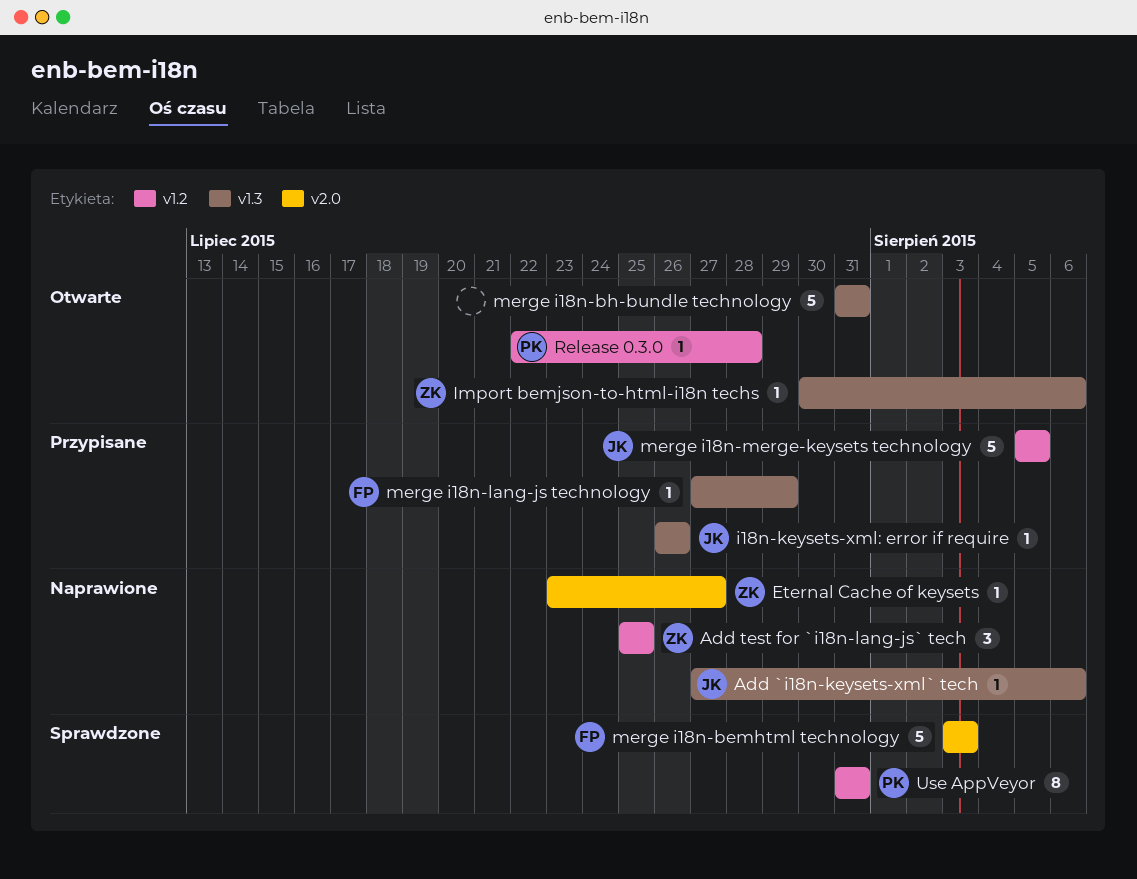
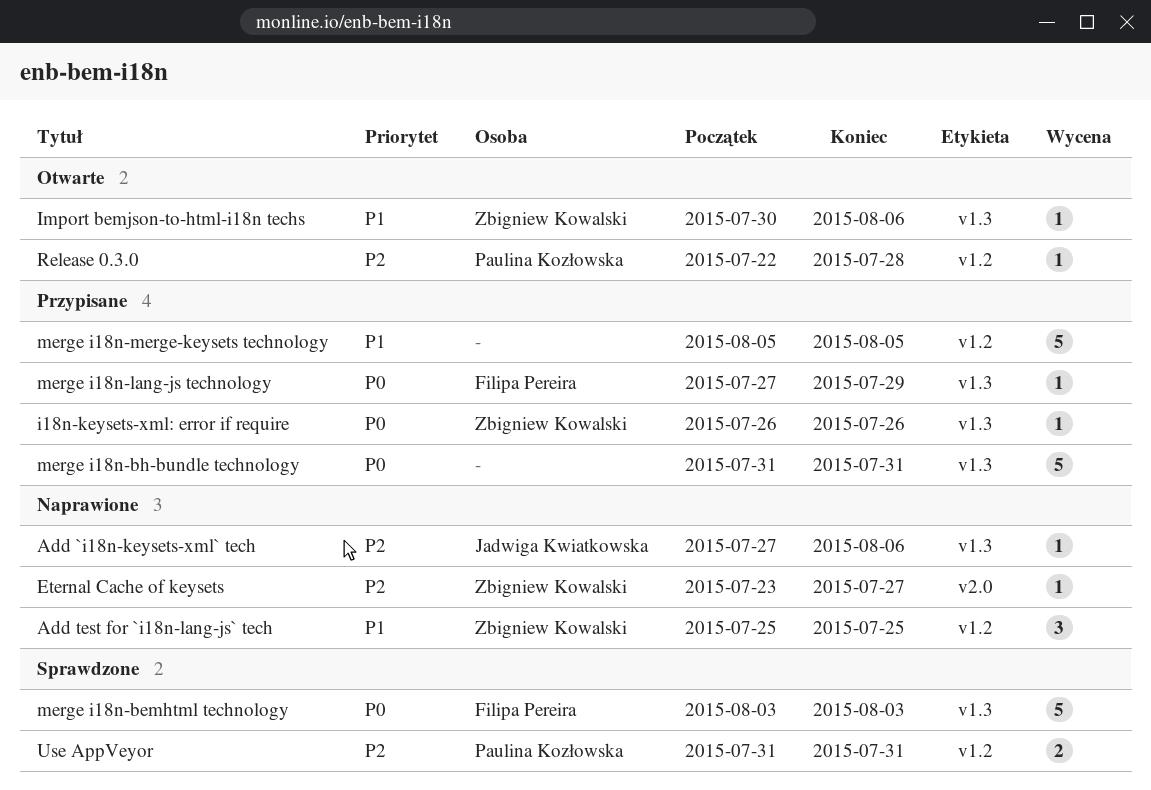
i18n-keysets-xml: error if require, owner: Jadwiga Kwiatkowska -> Zbigniew Kowalski
merge i18n-bemhtml technology, label: v2.0 -> v1.3
merge i18n-bh-bundle technology, status: Otwarte -> Przypisane
merge i18n-merge-keysets technology, owner: Jadwiga Kwiatkowska -> none
Use AppVeyor, estimate: 8 -> 2

